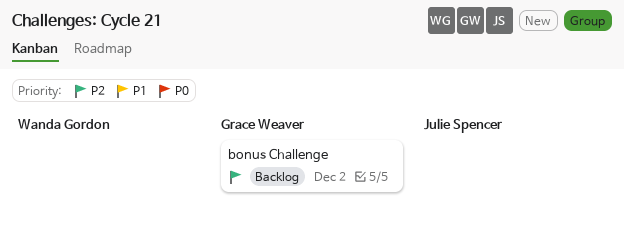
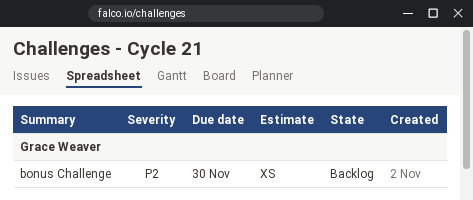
bonus Challenge, due: Dec 2 -> Nov 30

